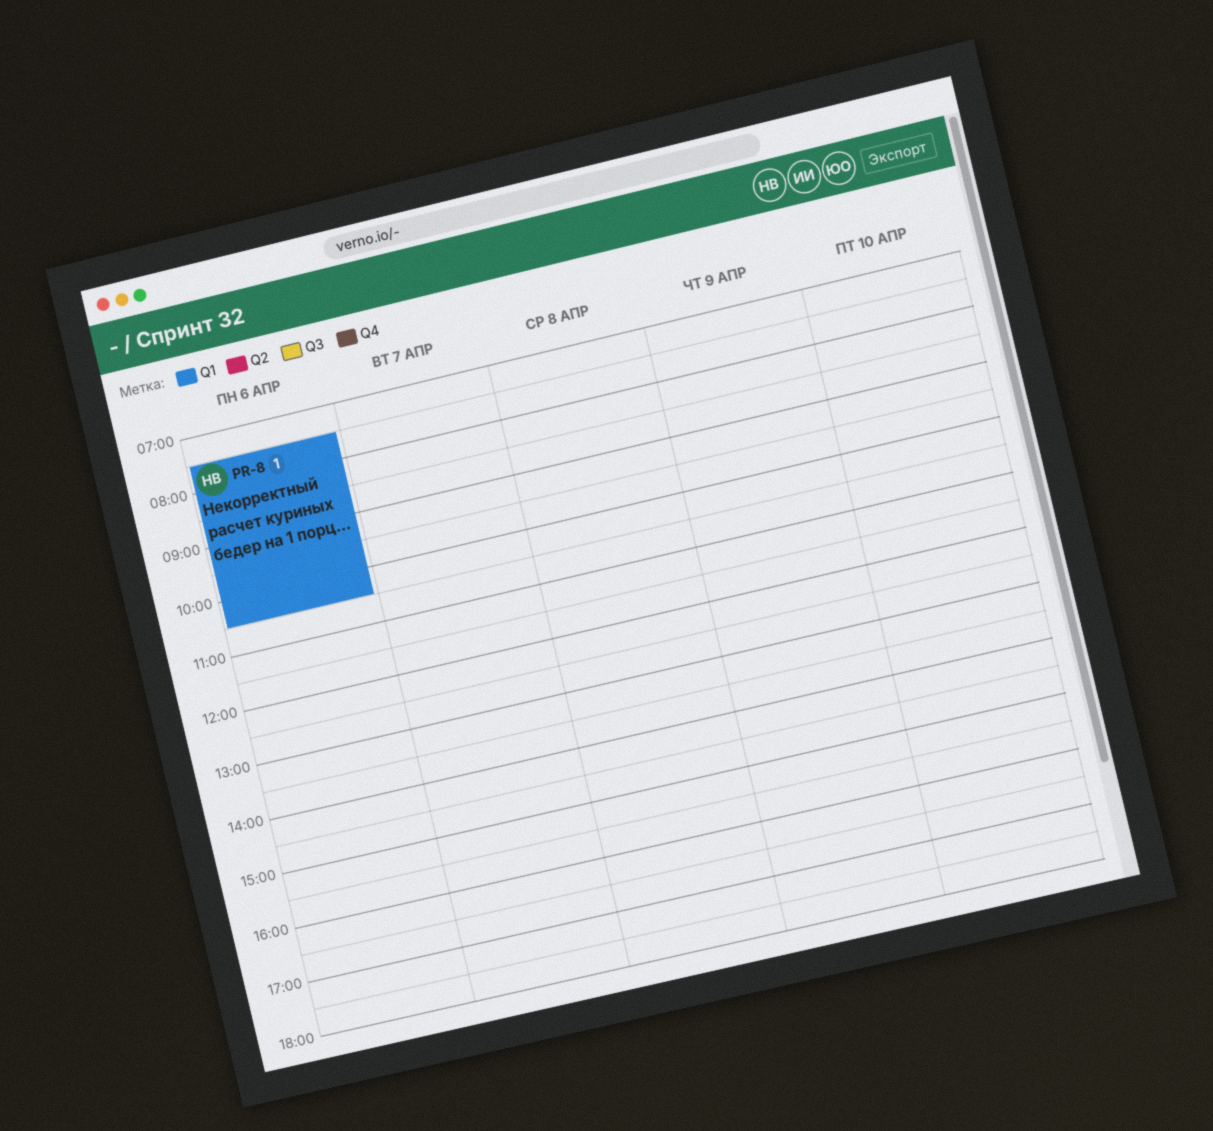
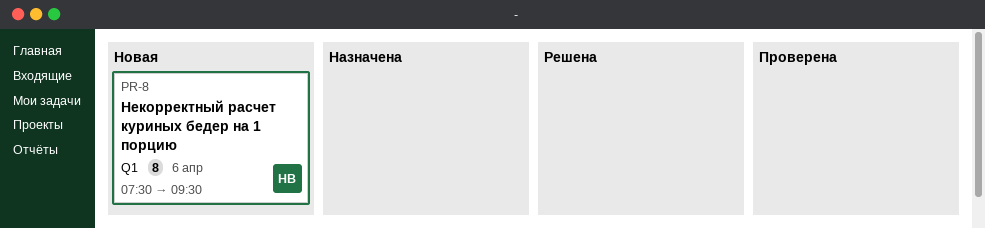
PR-8, estimate: 1 -> 8
PR-8, ends: 10:30 -> 09:30

